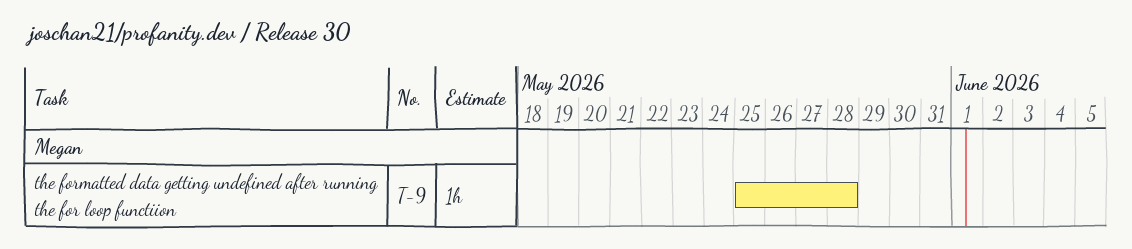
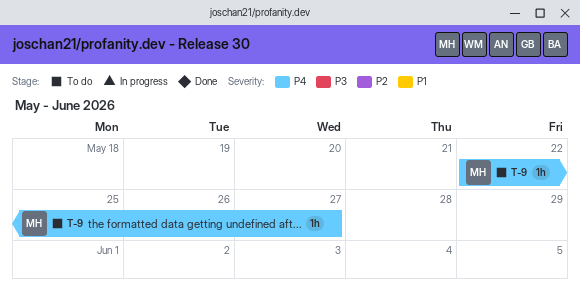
T-9, start: May 25 -> May 22
T-9, due: May 28 -> May 27

